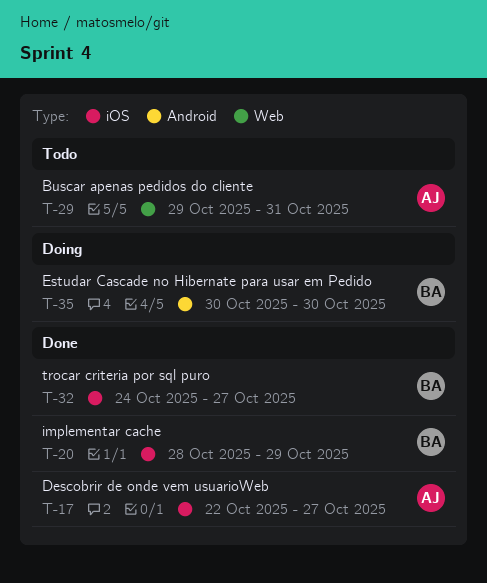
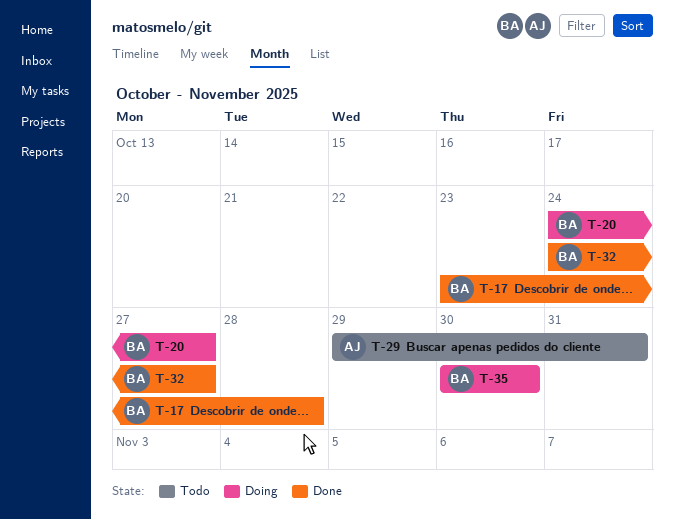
T-17, owner: AJ -> BA
T-17, start: Oct 22 -> Oct 23
T-17, due: Oct 27 -> Oct 28
T-20, status: Done -> Doing
T-20, start: Oct 28 -> Oct 24
T-20, due: Oct 29 -> Oct 27

